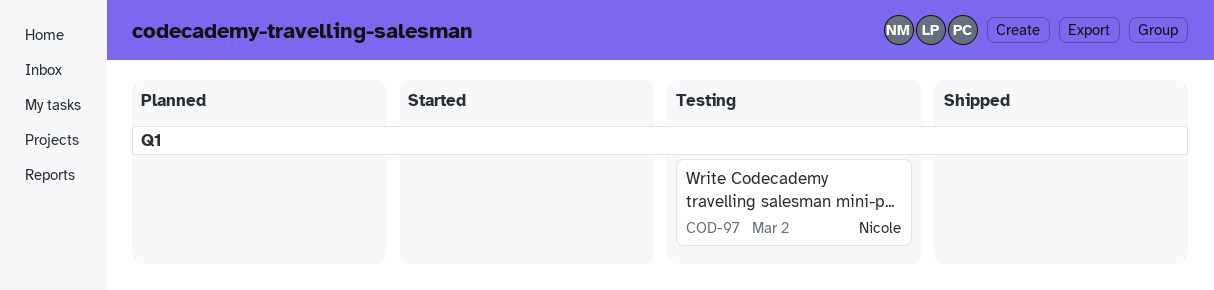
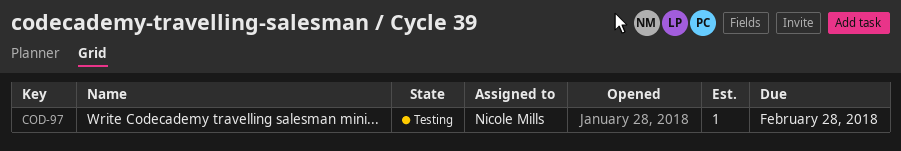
COD-97, due: Mar 2 -> Feb 28

